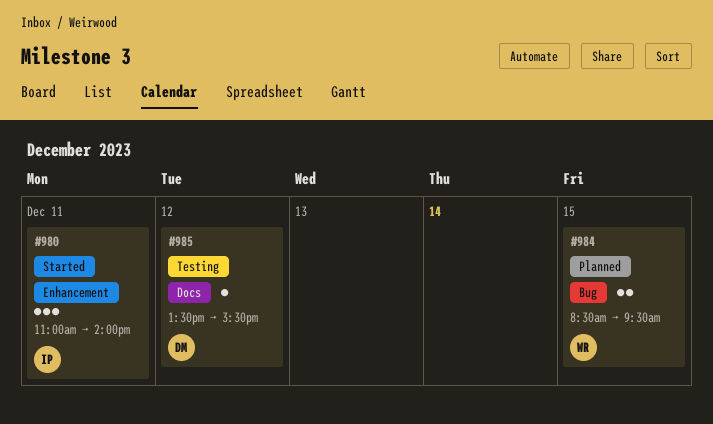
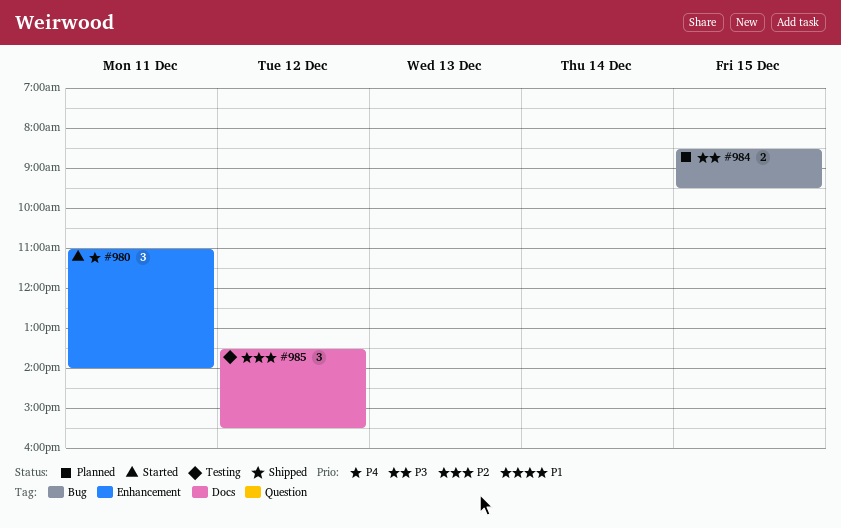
#985, estimate: 1 -> 3

